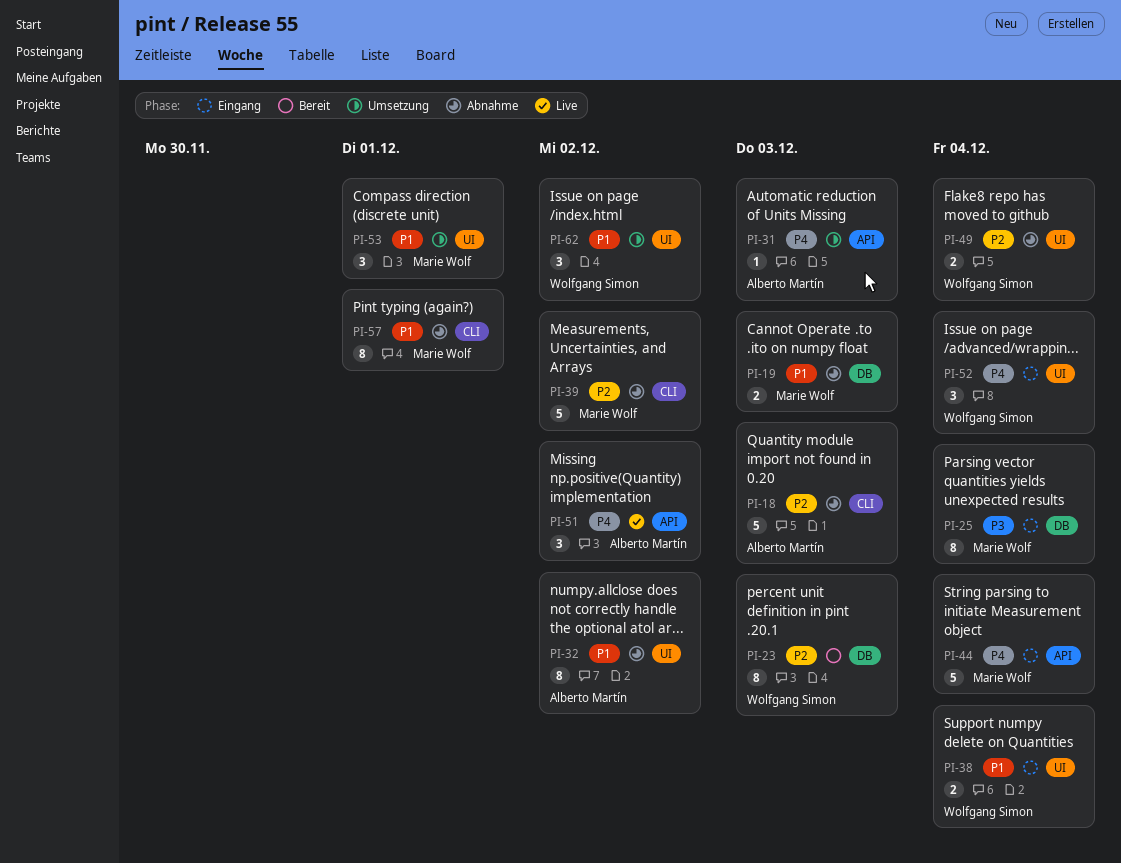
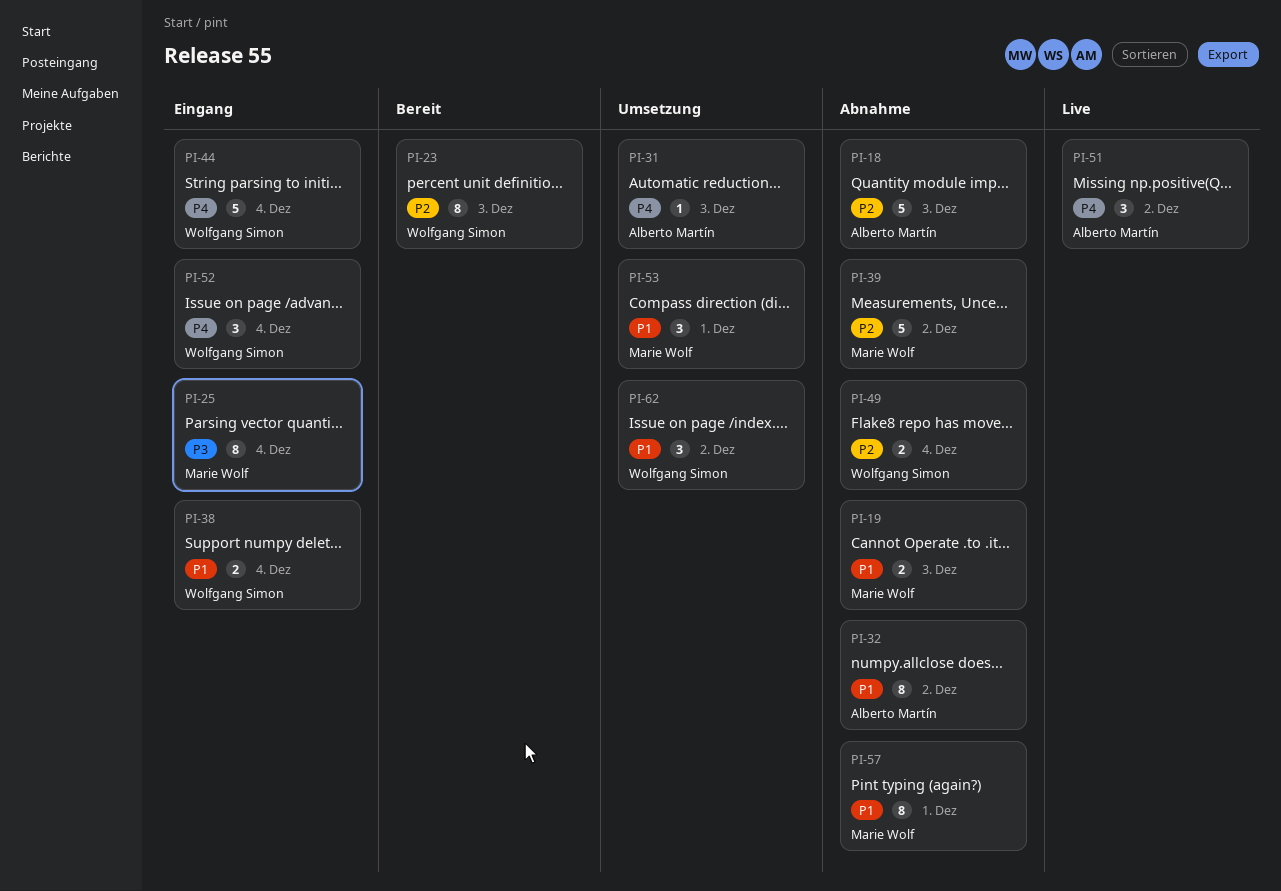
PI-44, owner: Marie Wolf -> Wolfgang Simon

